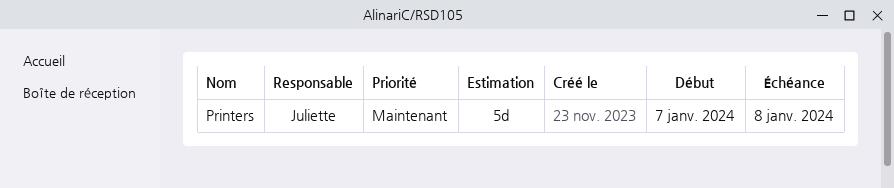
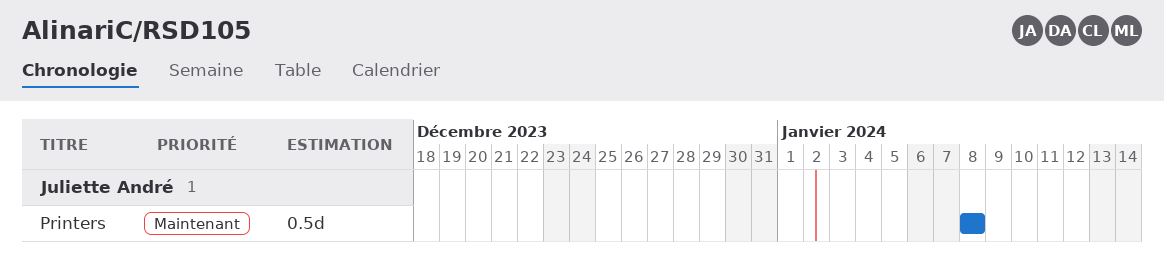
Printers, estimate: 5d -> 0.5d
Printers, start: Jan 7 -> Jan 8

